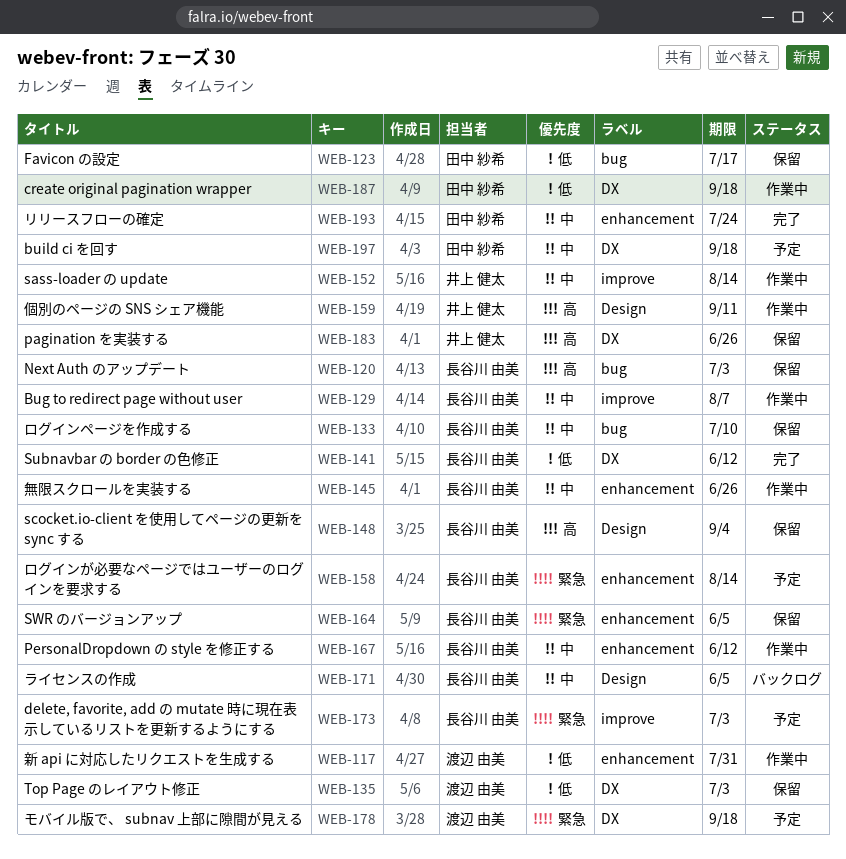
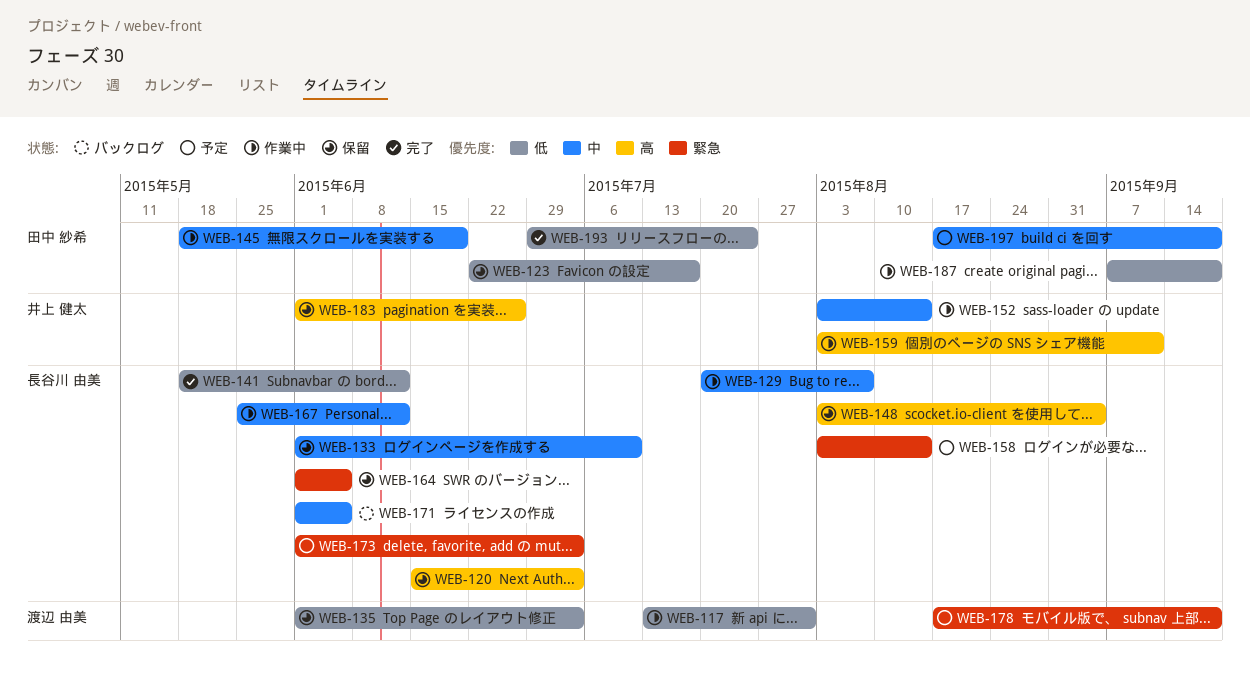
WEB-145, owner: 長谷川 由美 -> 田中 紗希
WEB-145, due: Jun 26 -> Jun 19
WEB-193, priority: 中 -> 低

